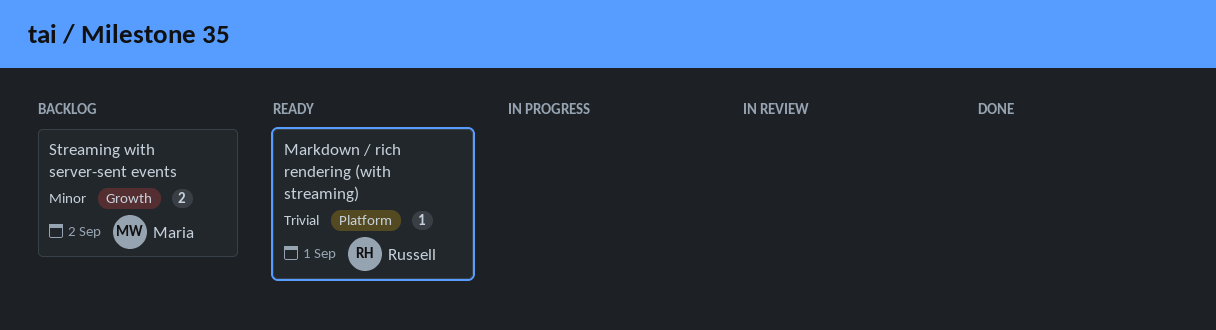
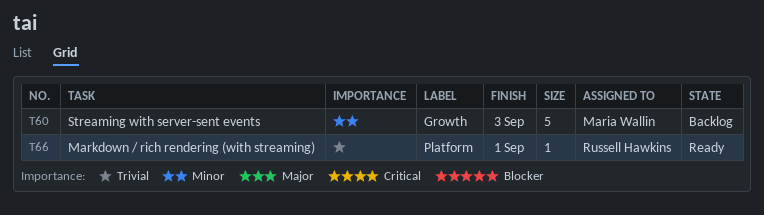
Streaming with server-sent events, estimate: 2 -> 5
Streaming with server-sent events, due: Sep 2 -> Sep 3

